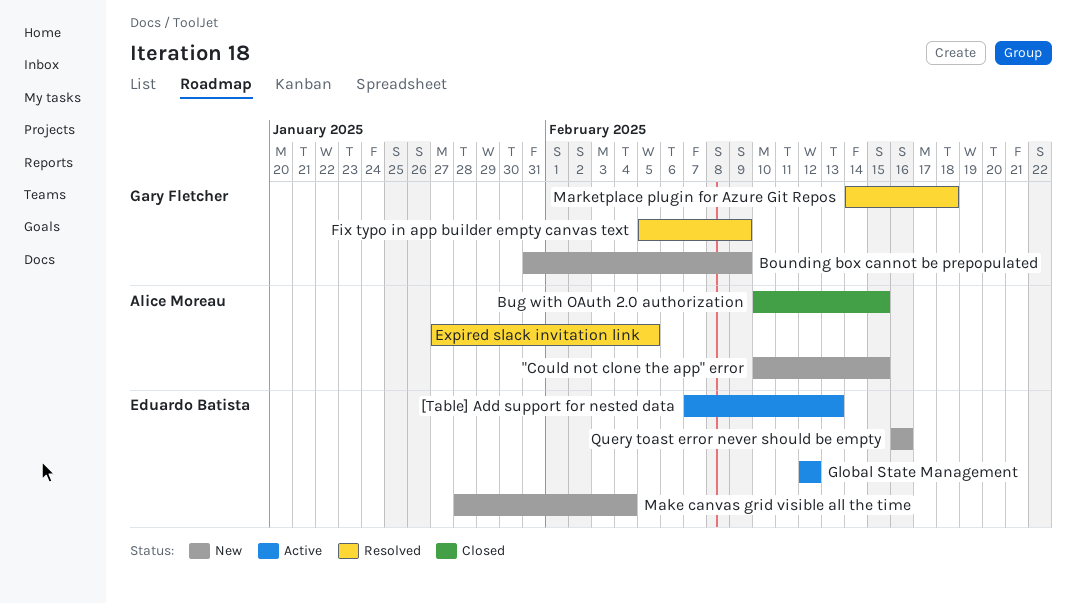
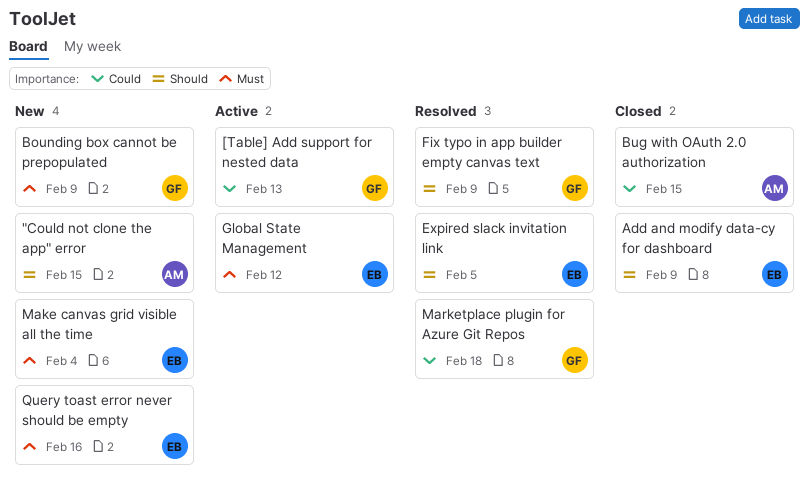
[Table] Add support for nested data, owner: Eduardo Batista -> Gary Fletcher
Add and modify data-cy for dashboard: none -> present
Expired slack invitation link, owner: Alice Moreau -> Eduardo Batista

